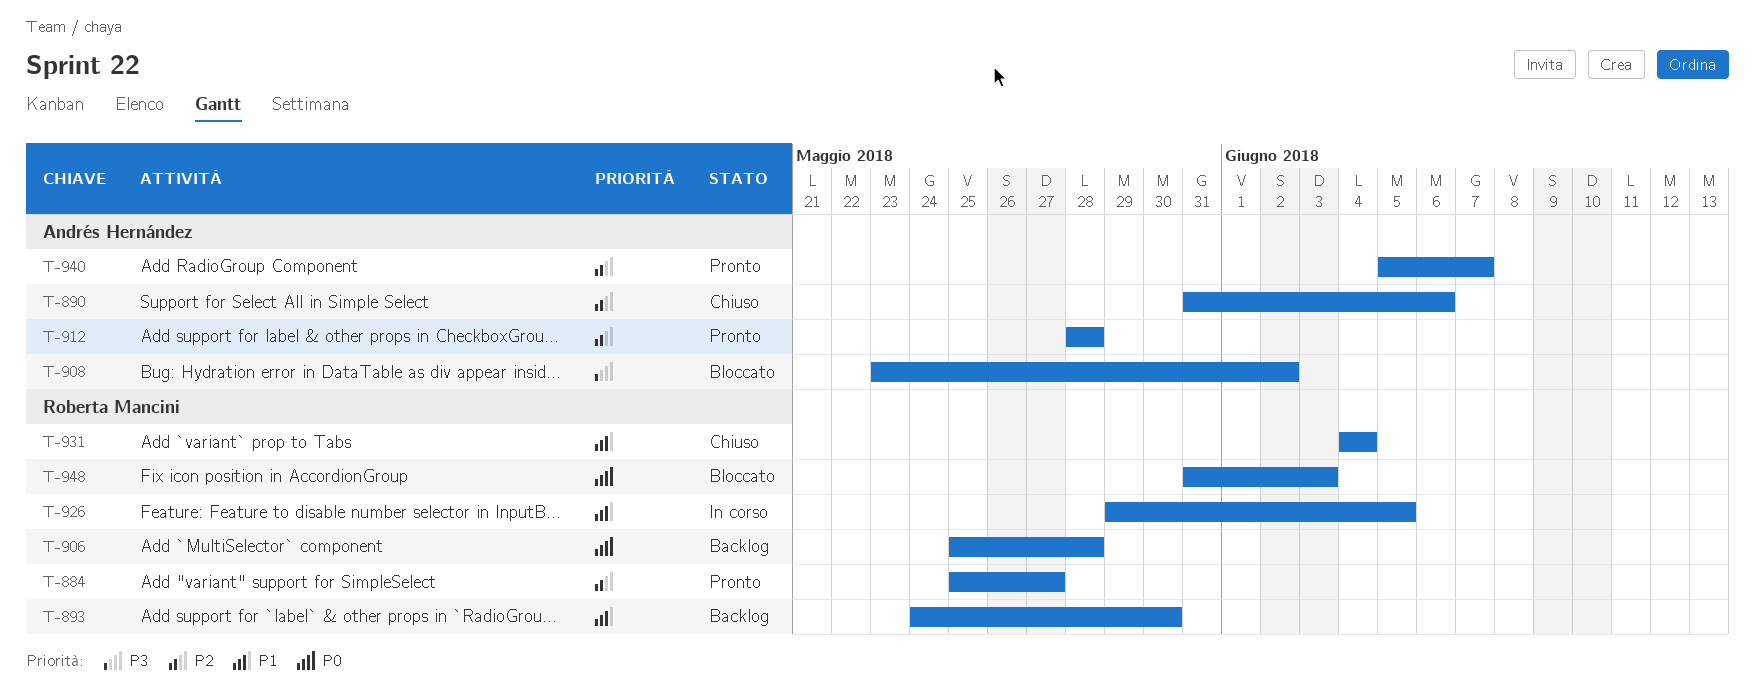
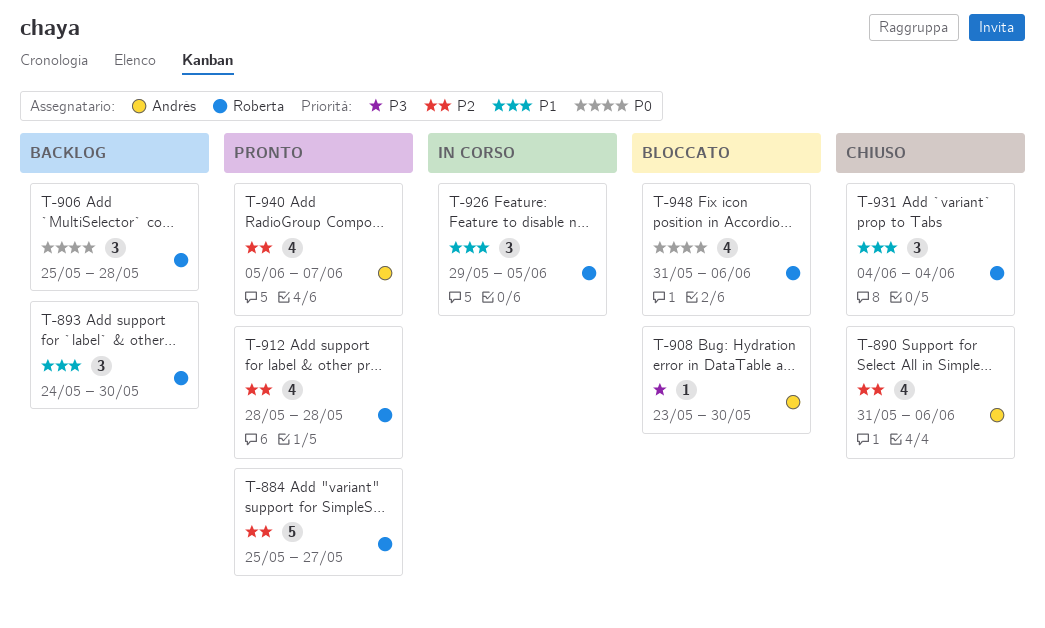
T-908, due: Jun 2 -> May 30
T-912, owner: Andrés Hernández -> Roberta Mancini
T-948, due: Jun 3 -> Jun 6

